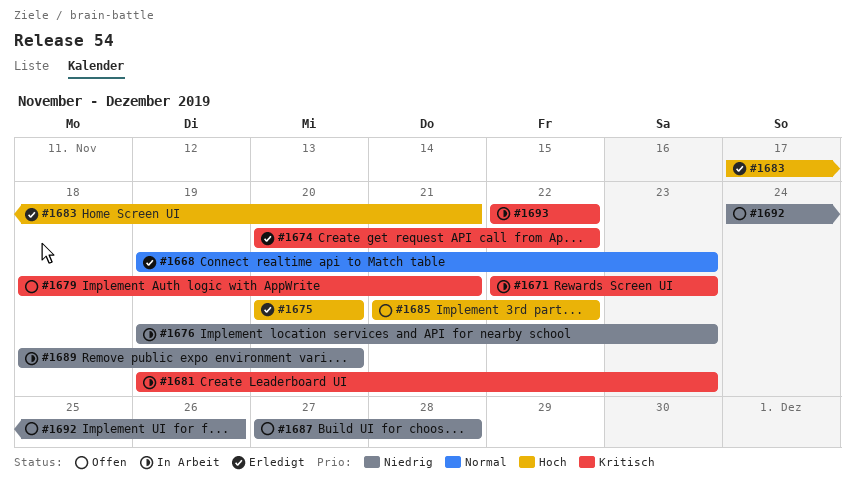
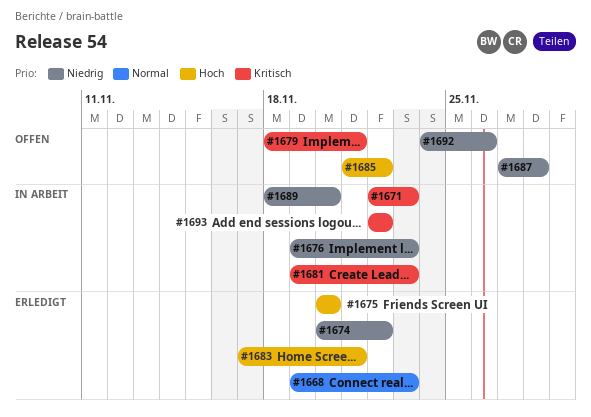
#1674, priority: Kritisch -> Niedrig

